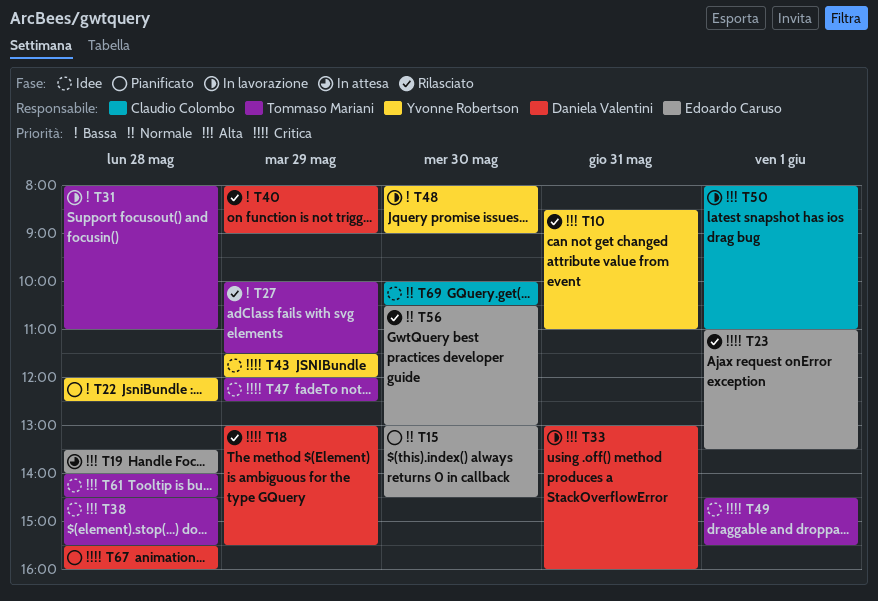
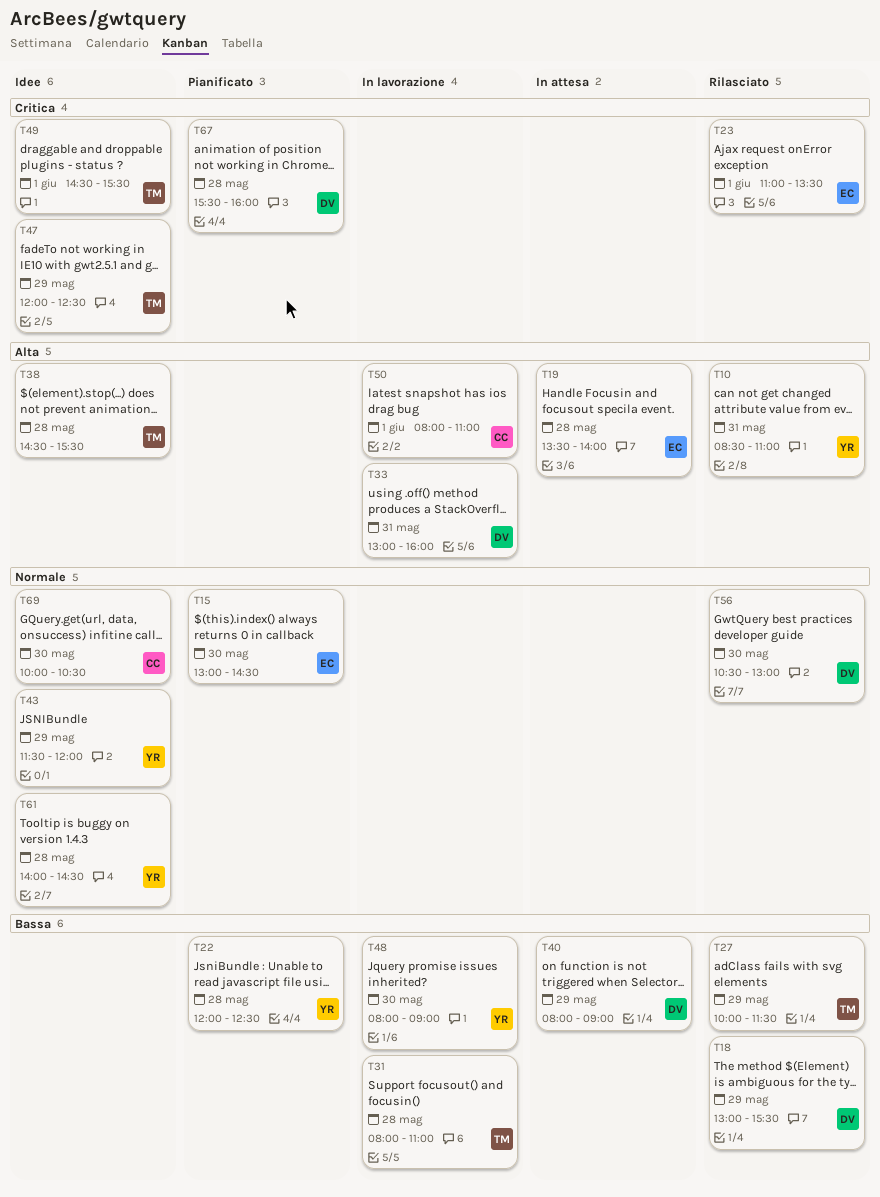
T18, priority: Critica -> Bassa
T40, status: Rilasciato -> In attesa
T43, priority: Critica -> Normale
T56, owner: Edoardo Caruso -> Daniela Valentini
T61, owner: Tommaso Mariani -> Yvonne Robertson
T61, priority: Alta -> Normale

